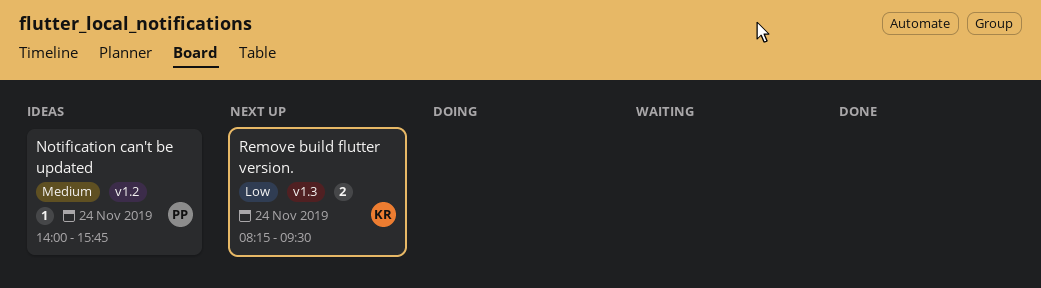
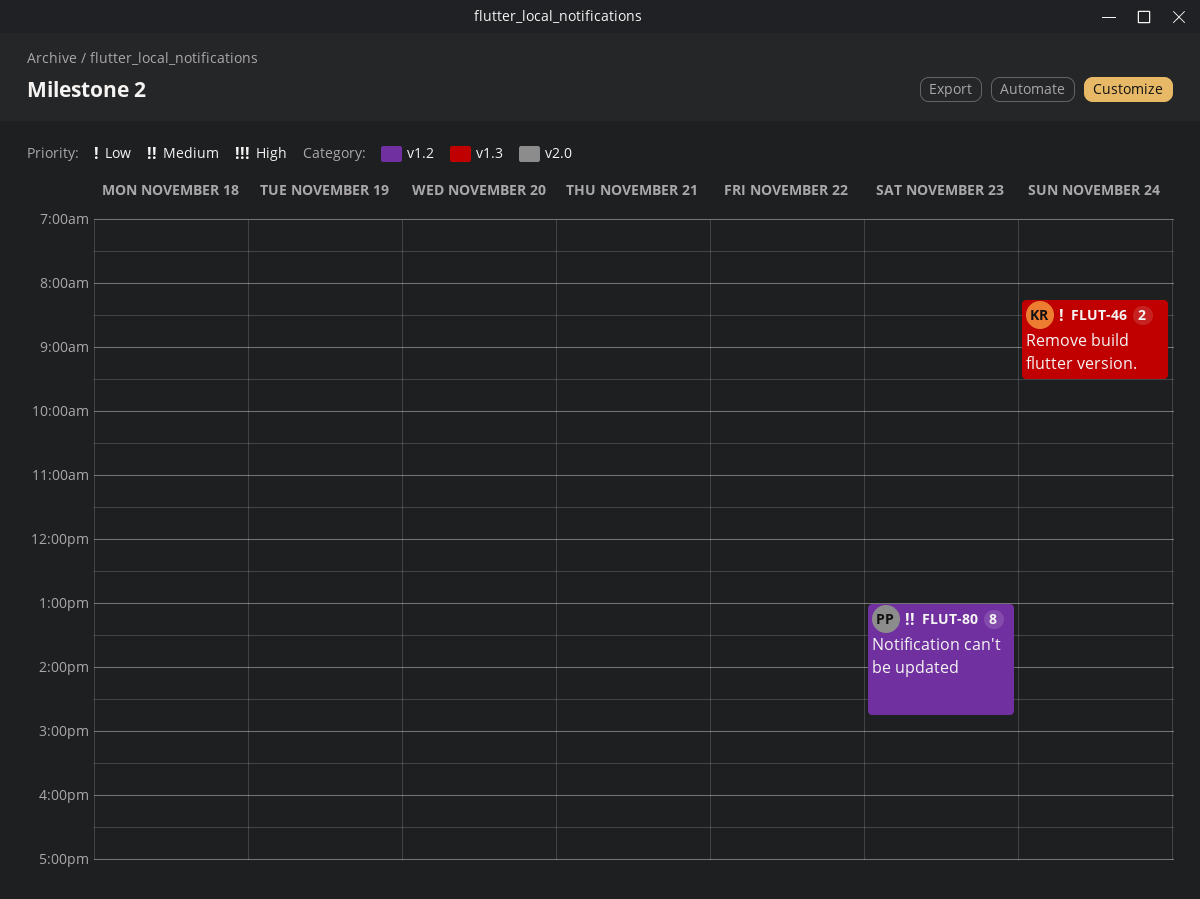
Notification can't be updated, estimate: 1 -> 8
Notification can't be updated, day: Nov 24 -> Nov 23
Notification can't be updated, begins: 14:00 -> 13:00
Notification can't be updated, ends: 15:45 -> 14:45

